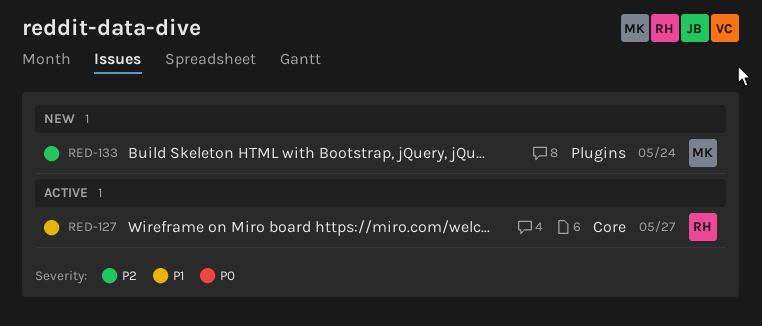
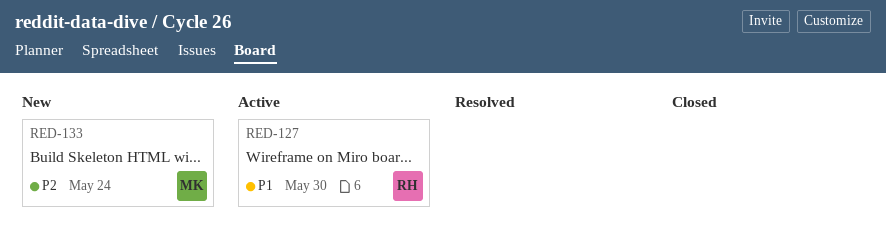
RED-127, due: May 27 -> May 30

